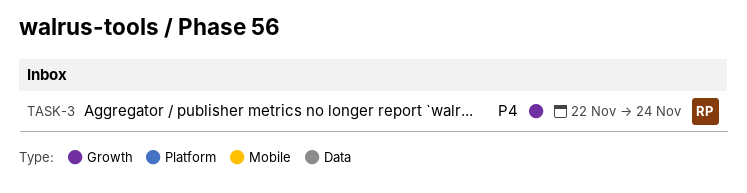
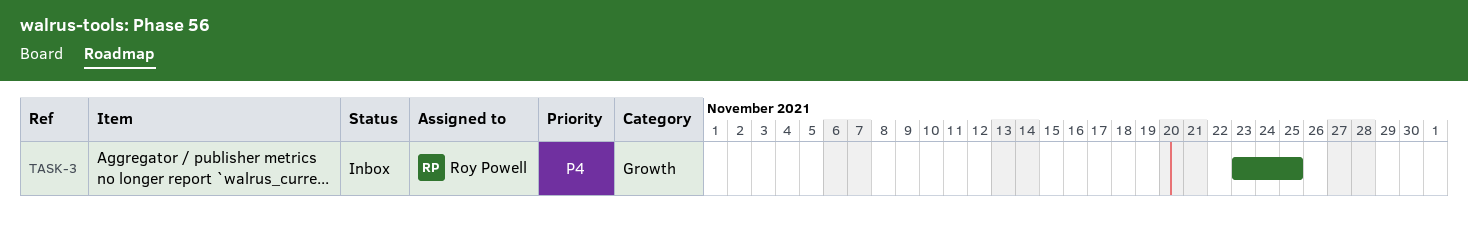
TASK-3, start: Nov 22 -> Nov 23
TASK-3, due: Nov 24 -> Nov 25

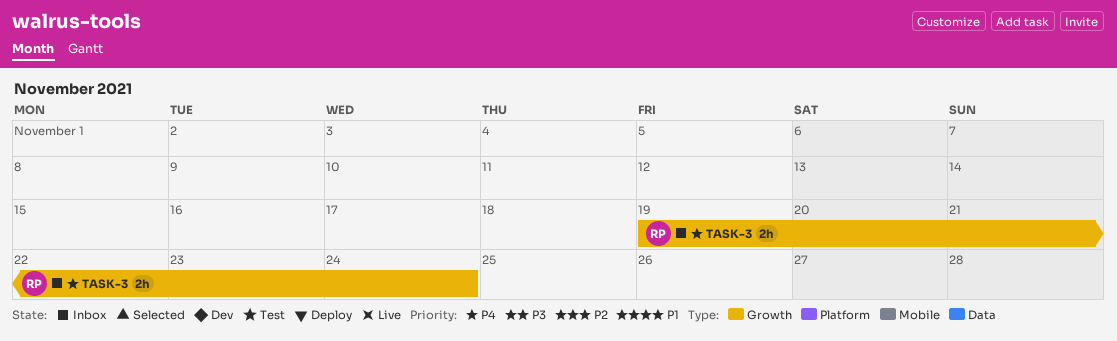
TASK-3, start: Nov 23 -> Nov 19
TASK-3, due: Nov 25 -> Nov 24

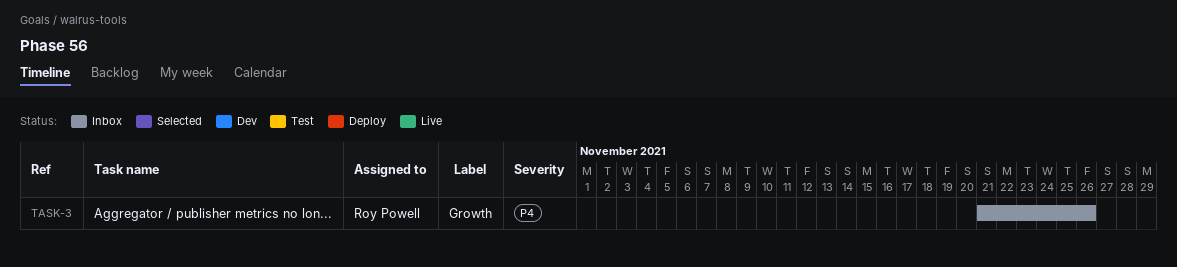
TASK-3, start: Nov 19 -> Nov 21
TASK-3, due: Nov 24 -> Nov 26

